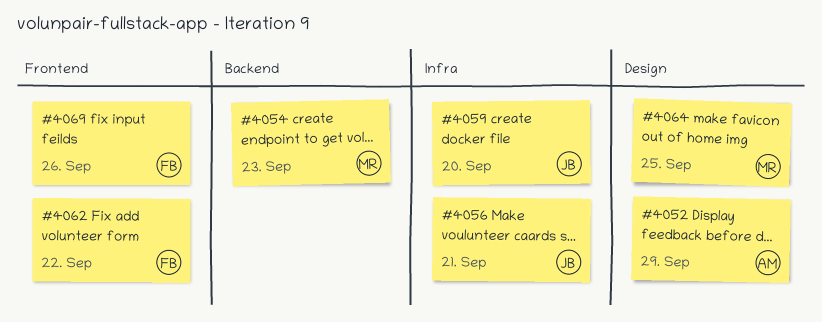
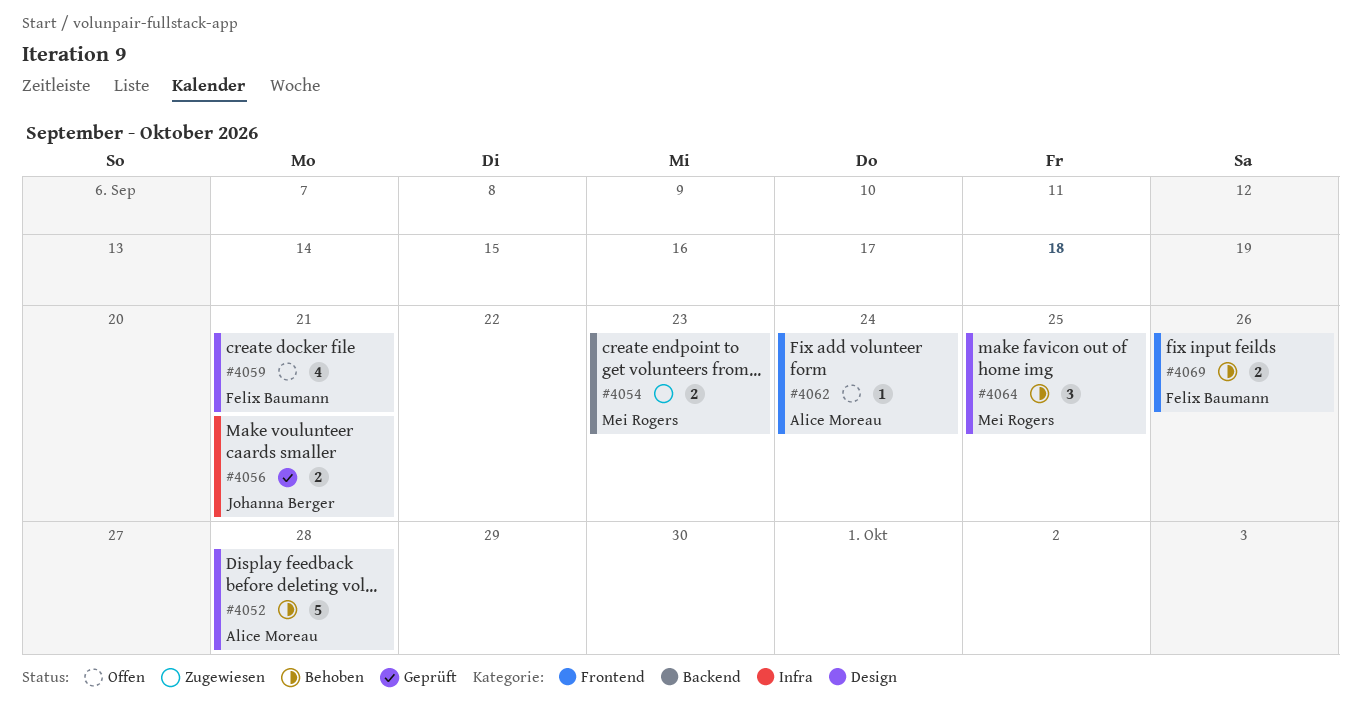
#4052, due: Sep 29 -> Sep 28
#4059, owner: Johanna Berger -> Felix Baumann
#4059, label: Infra -> Design
#4059, due: Sep 20 -> Sep 21
#4062, owner: Felix Baumann -> Alice Moreau
#4062, due: Sep 22 -> Sep 24

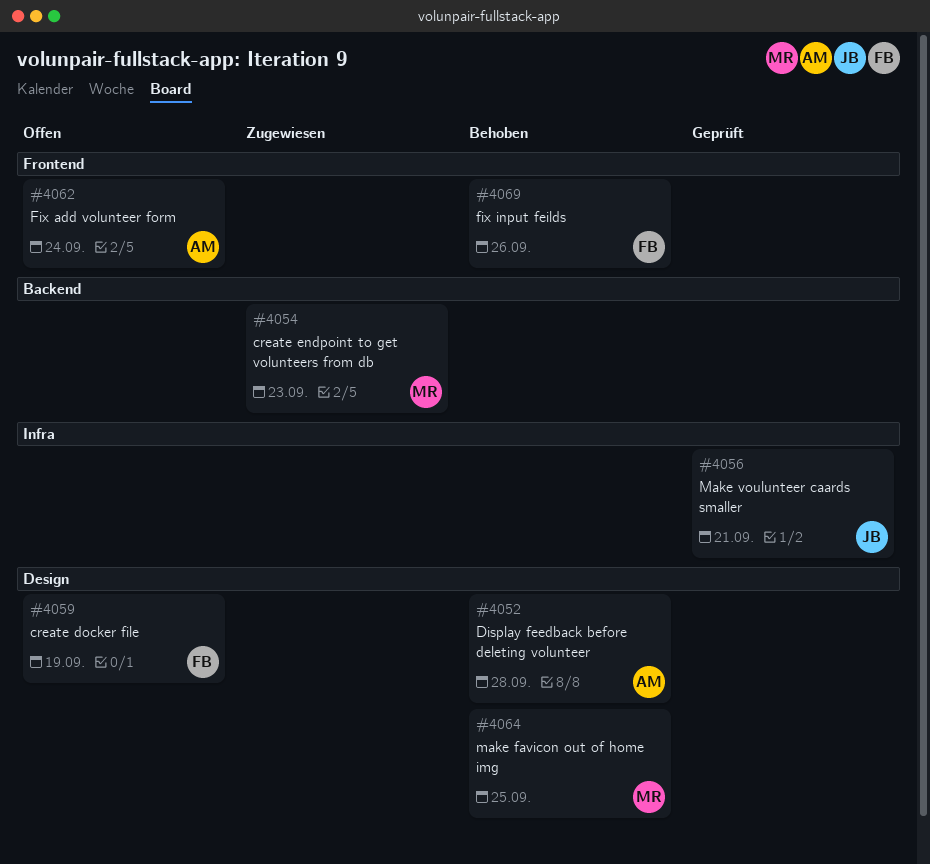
#4059, due: Sep 21 -> Sep 19

